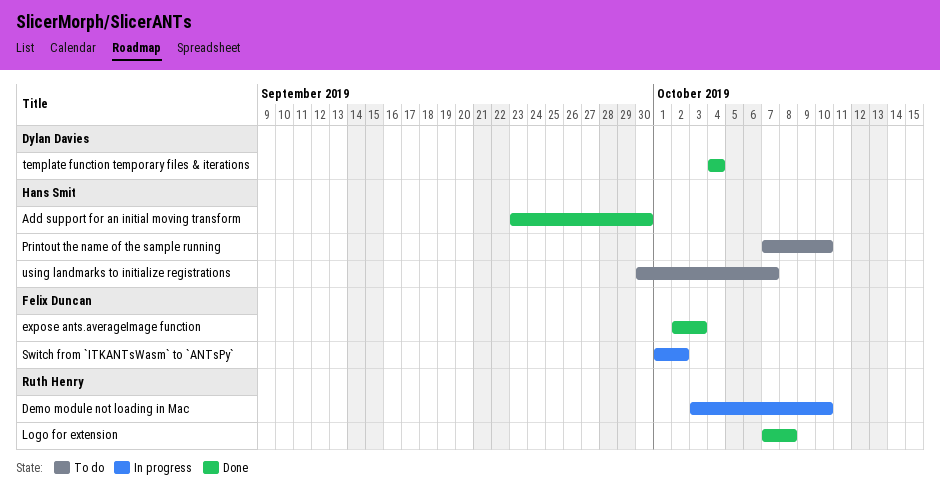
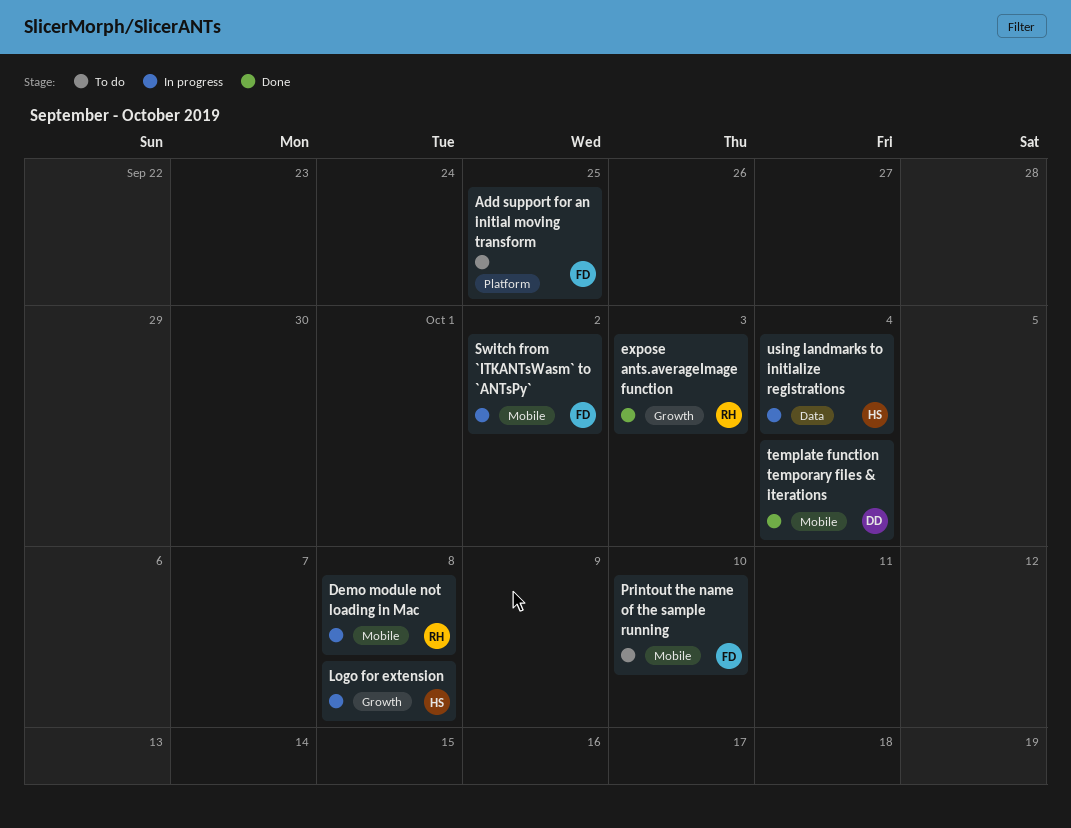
Add support for an initial moving transform, status: Done -> To do
Add support for an initial moving transform, owner: Hans Smit -> Felix Duncan
Add support for an initial moving transform, due: Sep 30 -> Sep 25
Demo module not loading in Mac, due: Oct 10 -> Oct 8
expose ants.averageImage function, owner: Felix Duncan -> Ruth Henry
Logo for extension, status: Done -> In progress
Logo for extension, owner: Ruth Henry -> Hans Smit
Printout the name of the sample running, owner: Hans Smit -> Felix Duncan
using landmarks to initialize registrations, status: To do -> In progress
using landmarks to initialize registrations, due: Oct 7 -> Oct 4

